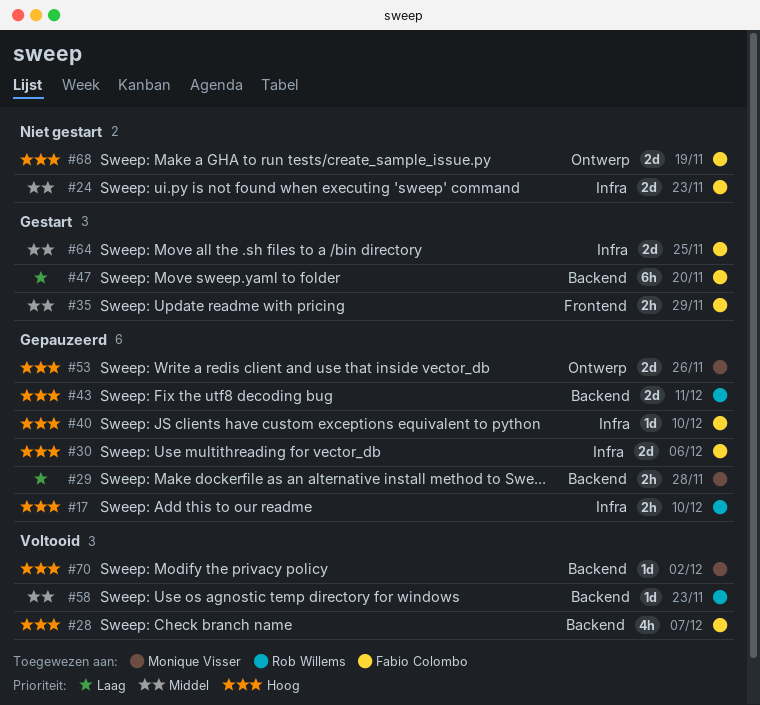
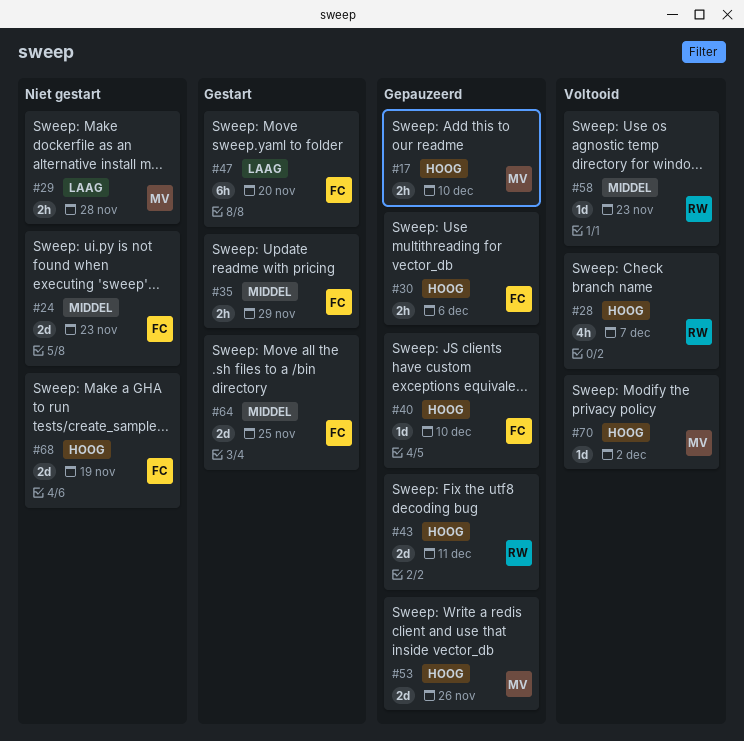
#17, owner: Rob Willems -> Monique Visser
#28, owner: Fabio Colombo -> Rob Willems
#29, status: Gepauzeerd -> Niet gestart
#30, estimate: 2d -> 2h

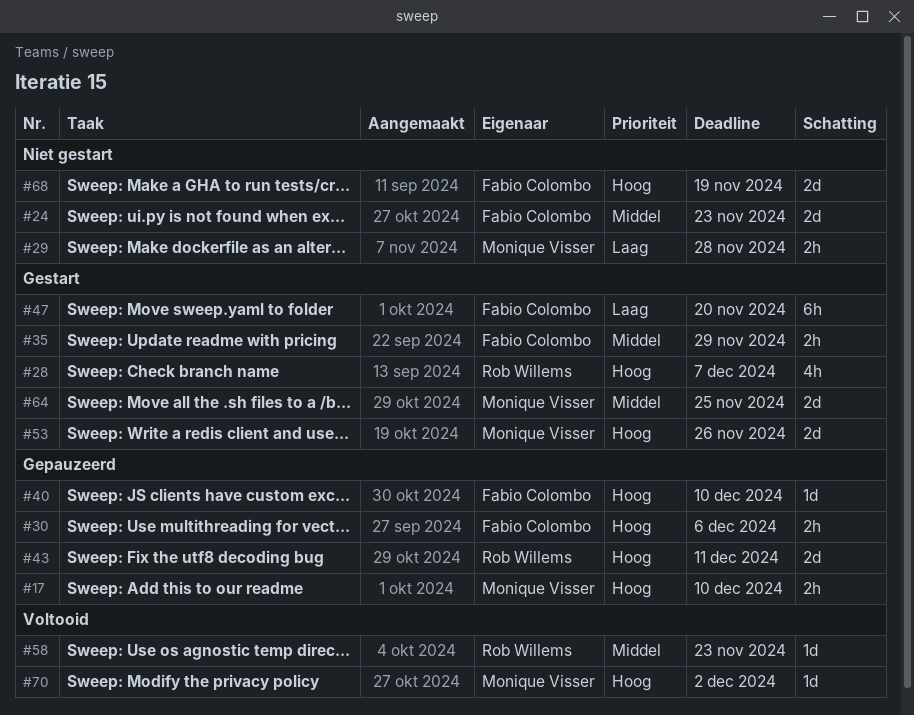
#28, status: Voltooid -> Gestart
#53, status: Gepauzeerd -> Gestart
#64, owner: Fabio Colombo -> Monique Visser

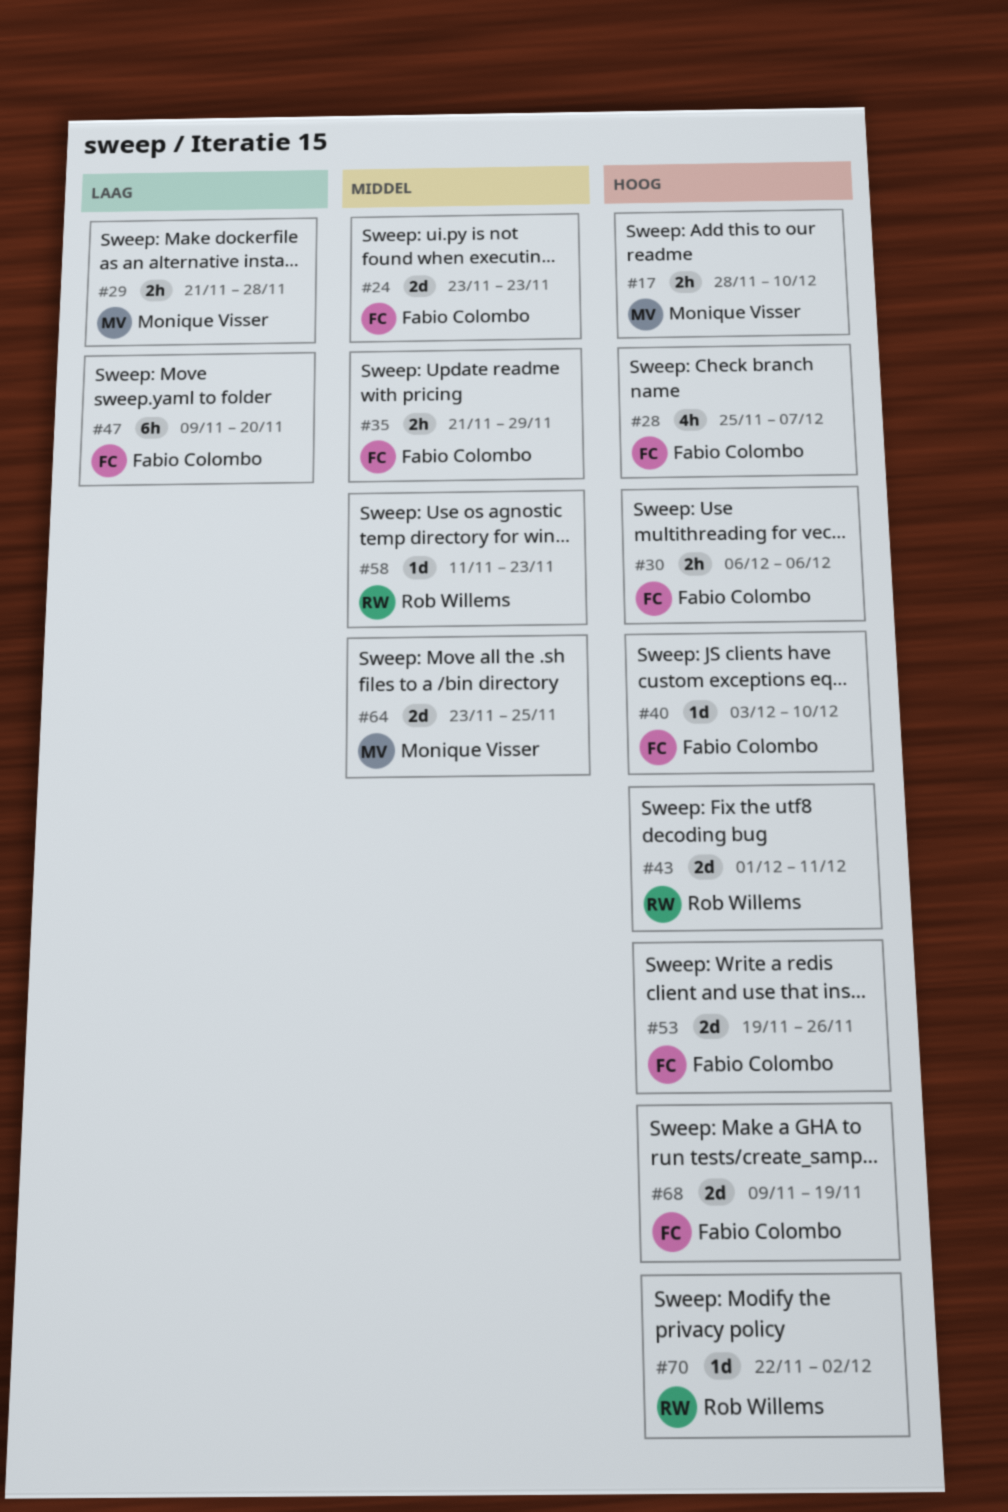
#28, owner: Rob Willems -> Fabio Colombo
#53, owner: Monique Visser -> Fabio Colombo
#70, owner: Monique Visser -> Rob Willems

